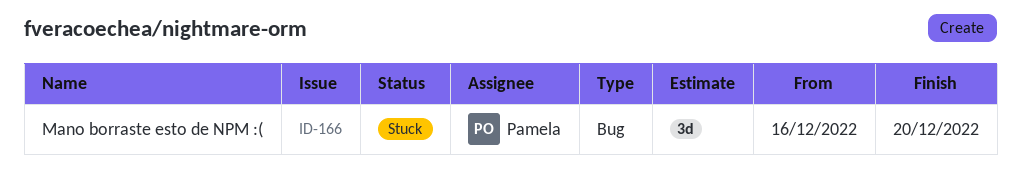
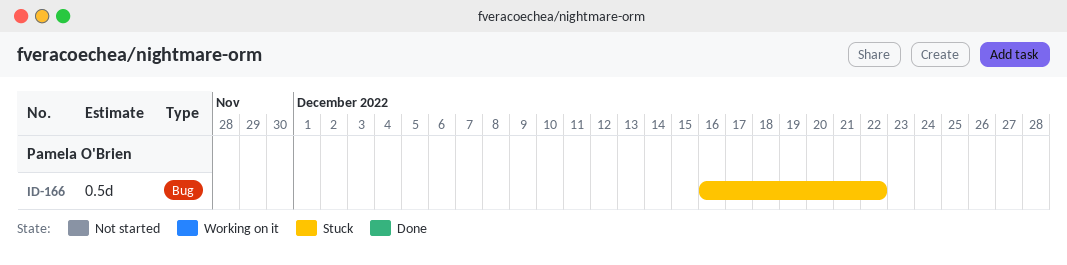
ID-166, estimate: 3d -> 0.5d
ID-166, due: Dec 20 -> Dec 22

